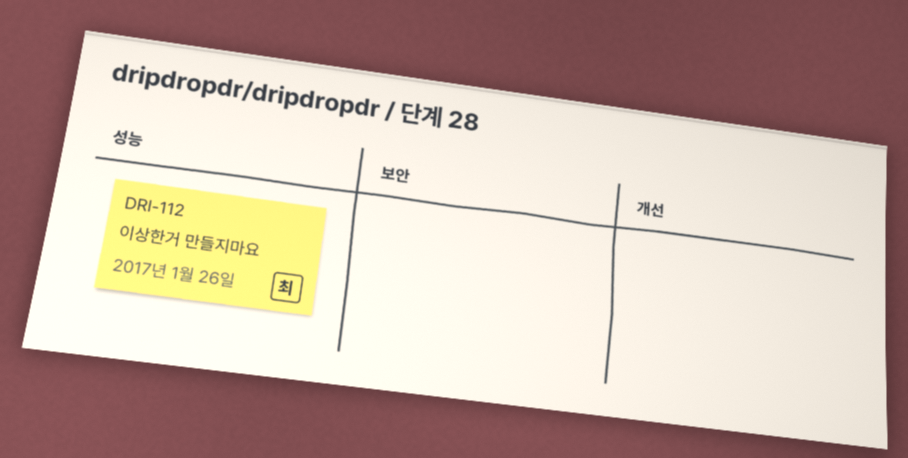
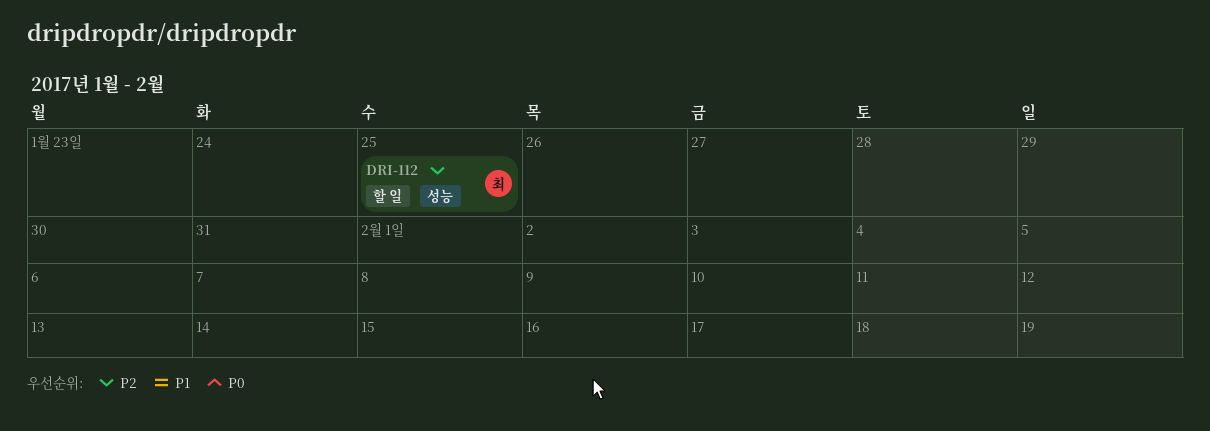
DRI-112, due: Jan 26 -> Jan 25

